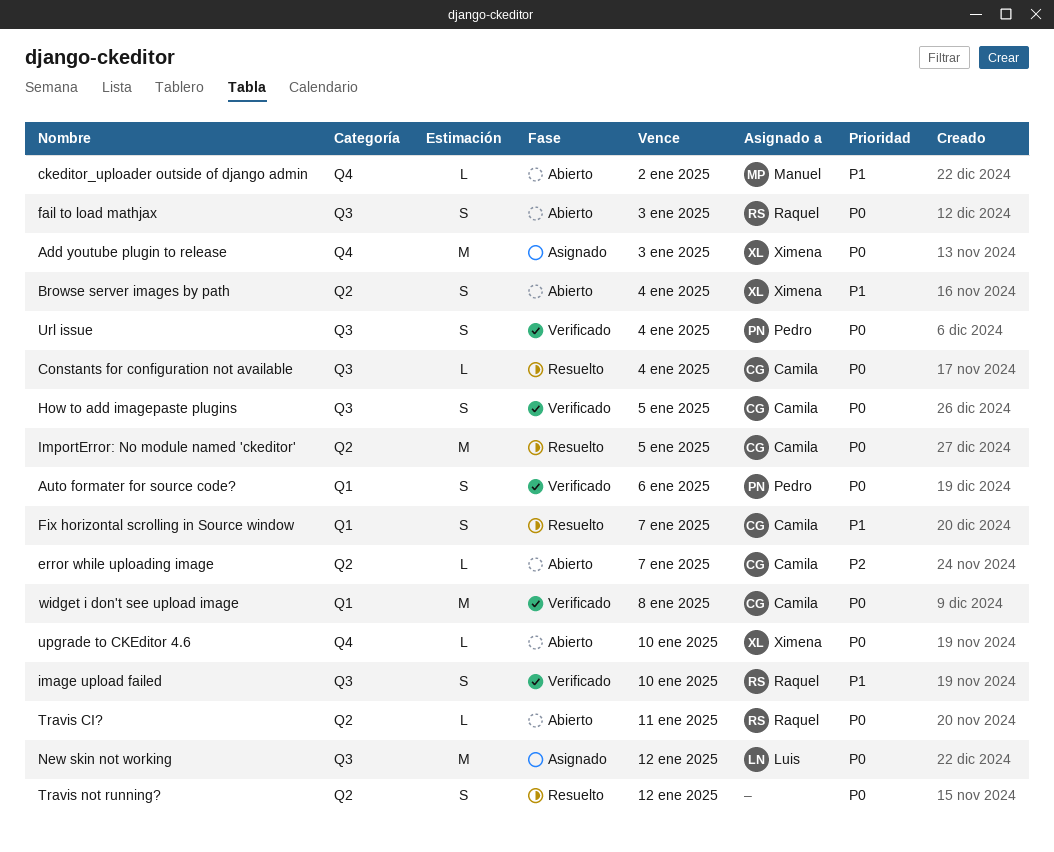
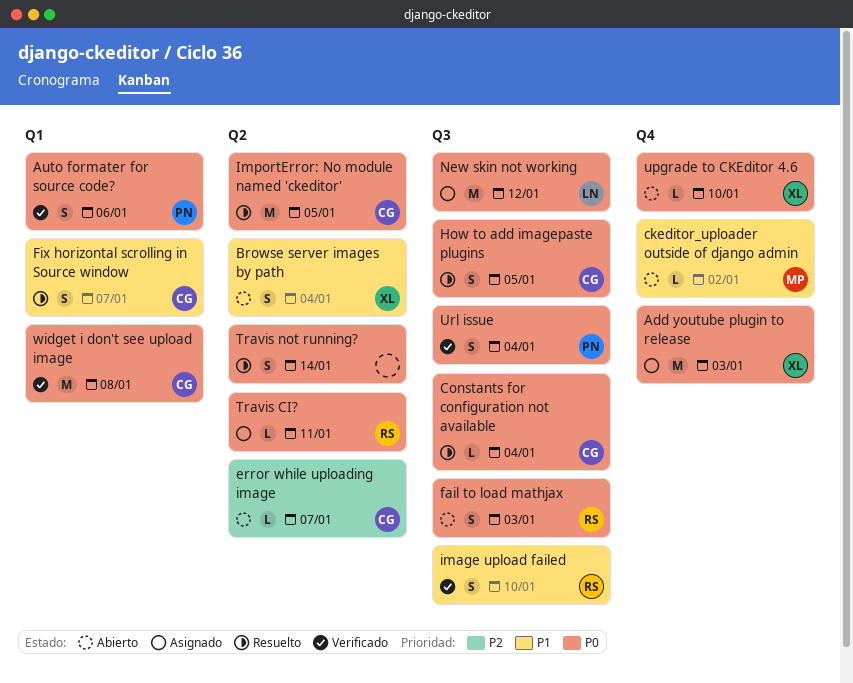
How to add imagepaste plugins, status: Verificado -> Resuelto
Travis CI?, status: Abierto -> Asignado
Travis not running?, due: Jan 12 -> Jan 14

